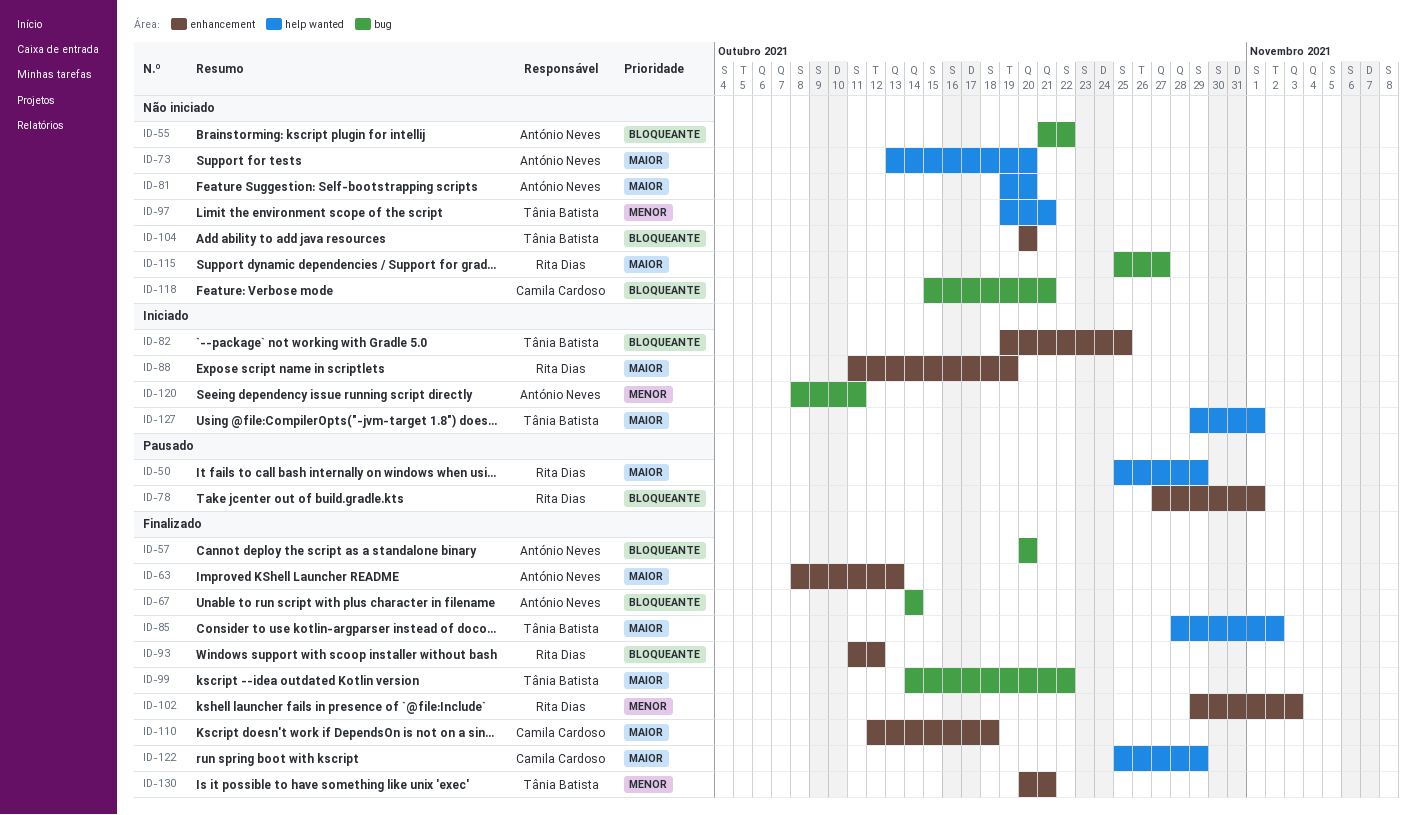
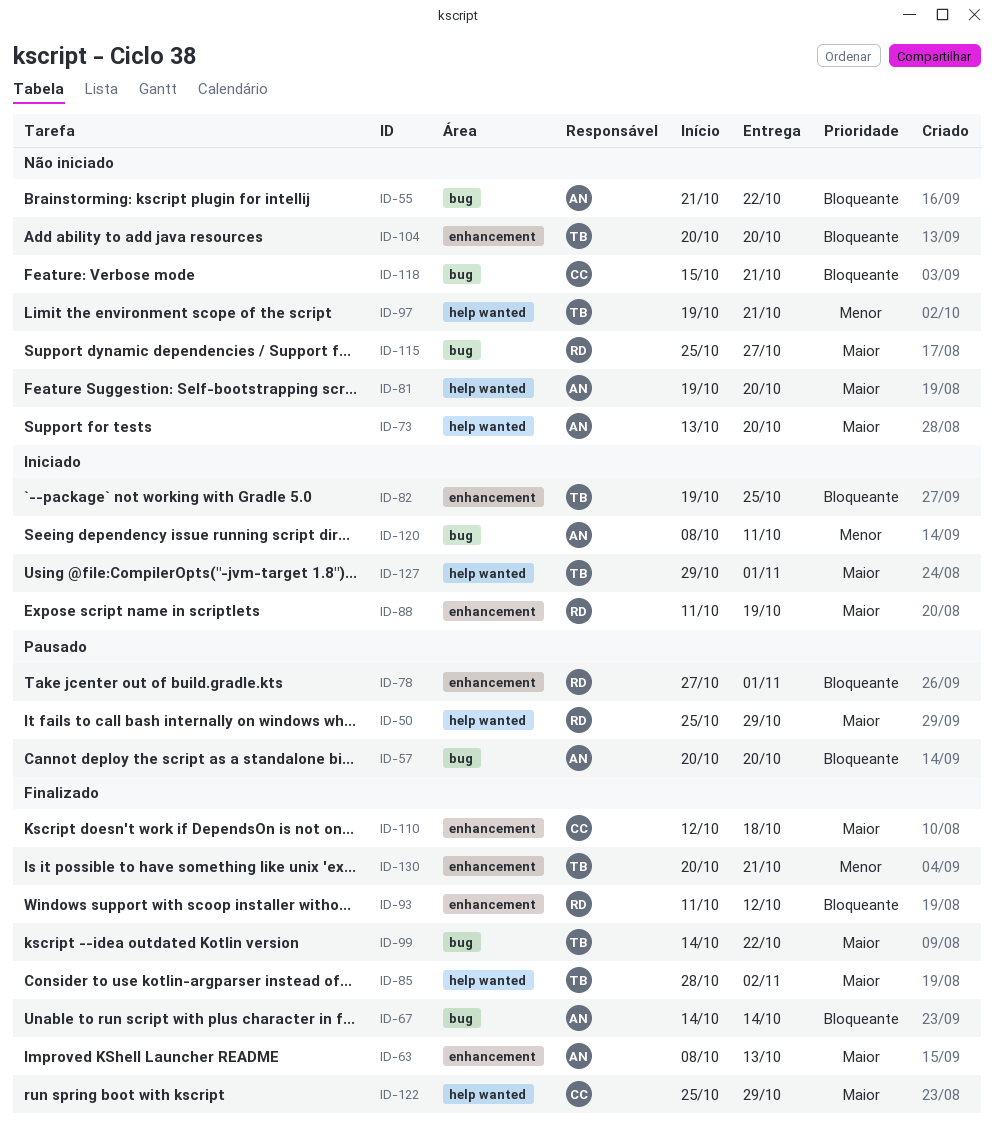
ID-57, status: Finalizado -> Pausado
ID-102: present -> none

